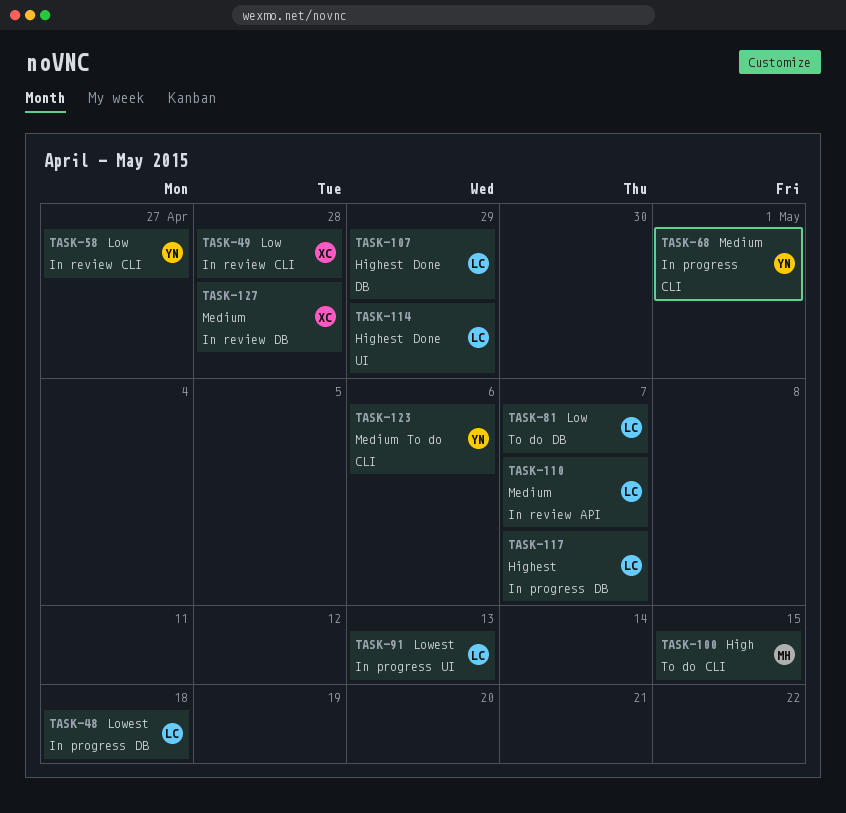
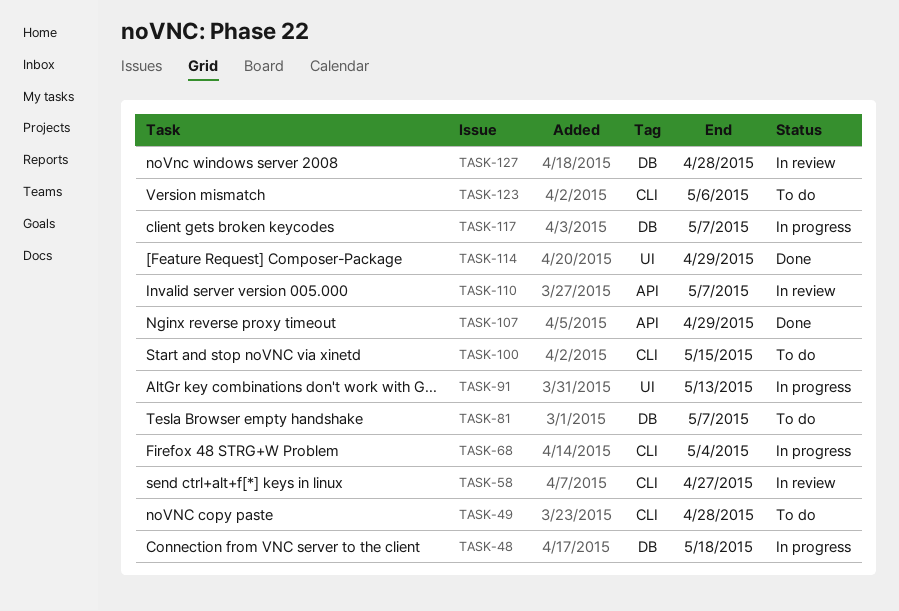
TASK-49, status: In review -> To do
TASK-68, due: May 1 -> May 4
TASK-107, label: DB -> API

